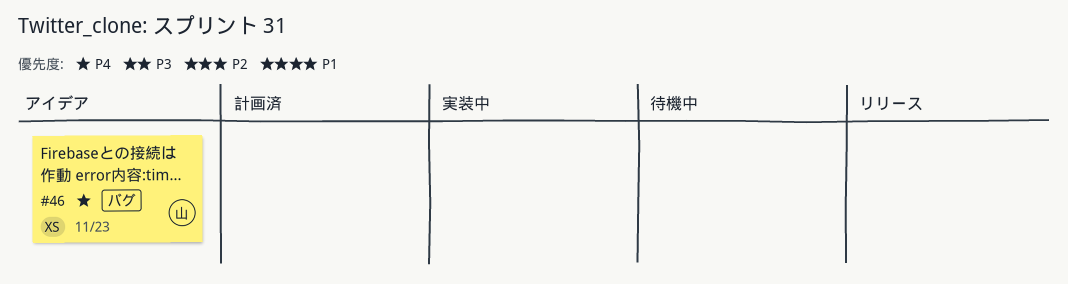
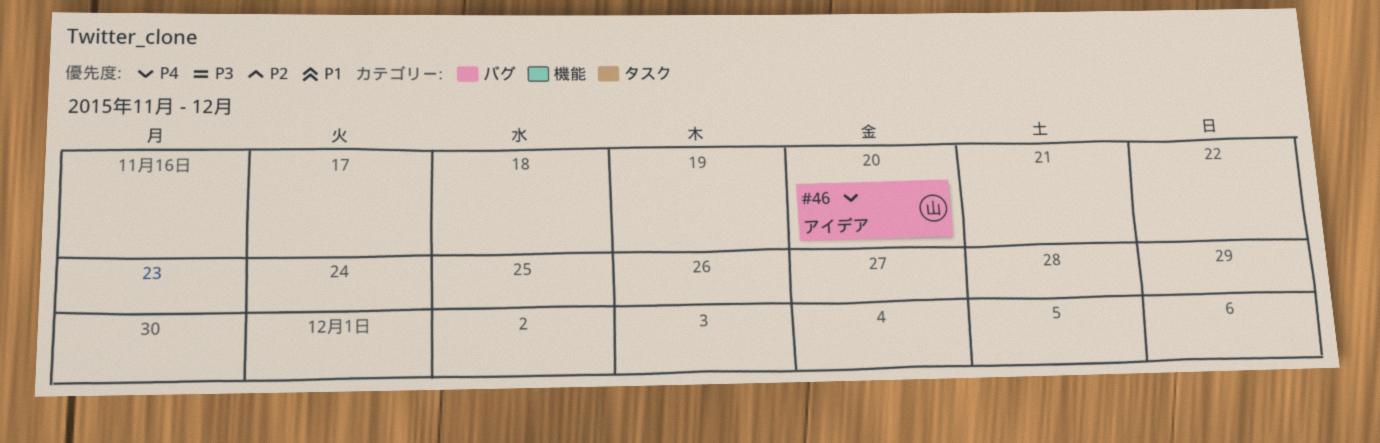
#46, due: Nov 23 -> Nov 20

